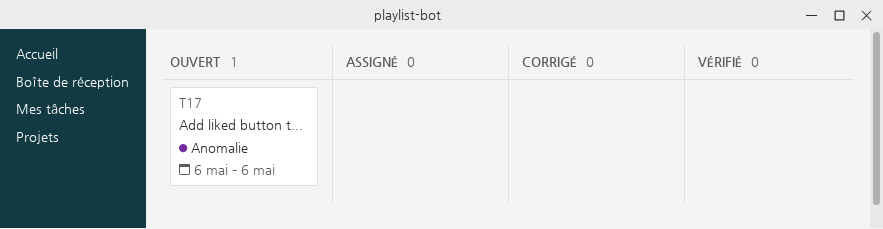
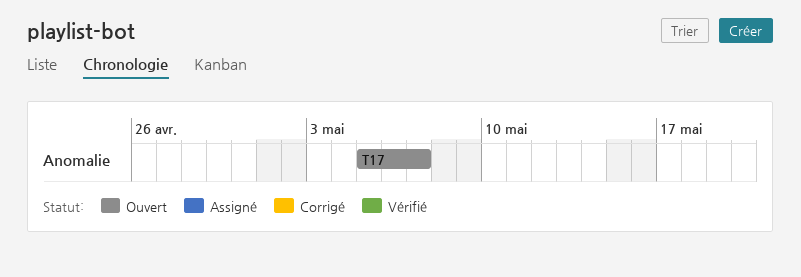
T17, start: May 6 -> May 5
T17, due: May 6 -> May 7

